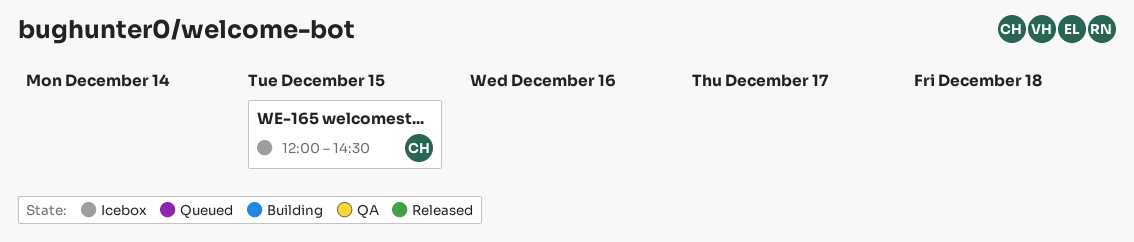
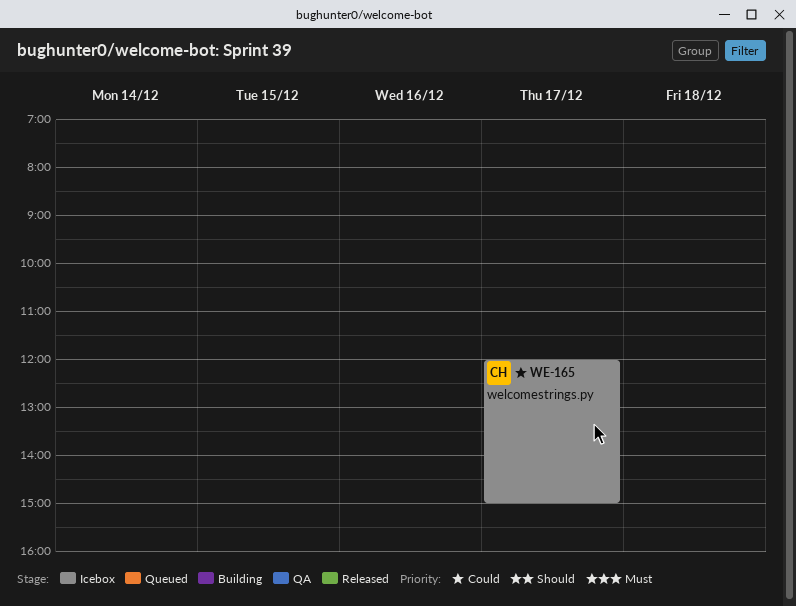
WE-165, day: Dec 15 -> Dec 17
WE-165, ends: 14:30 -> 15:00

